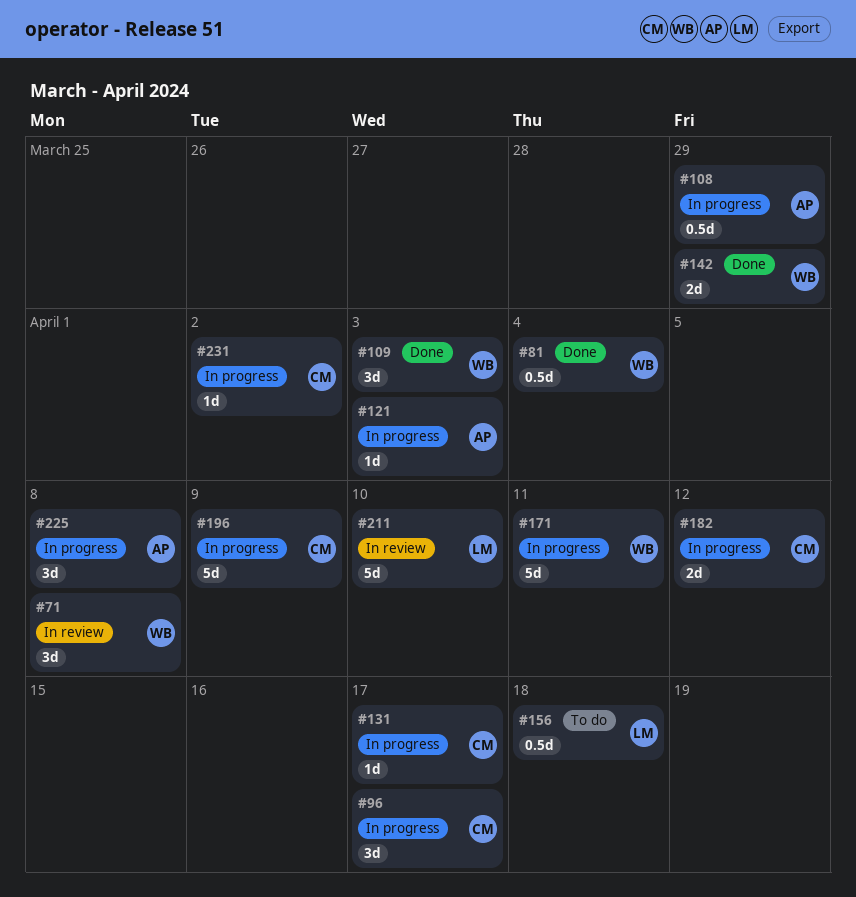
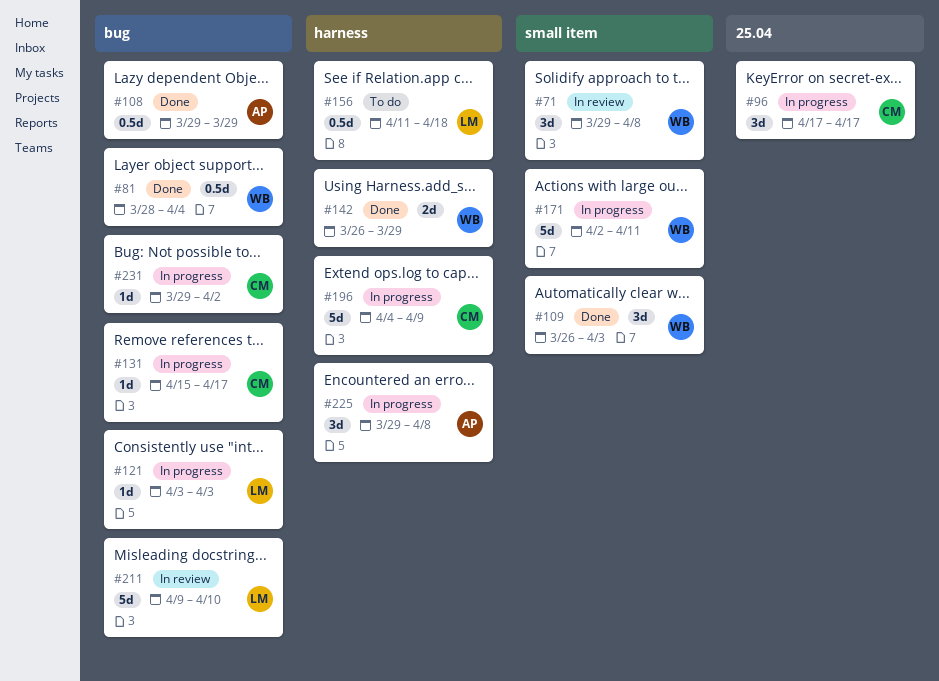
#108, status: In progress -> Done
#121, owner: AP -> LM
#182: present -> none

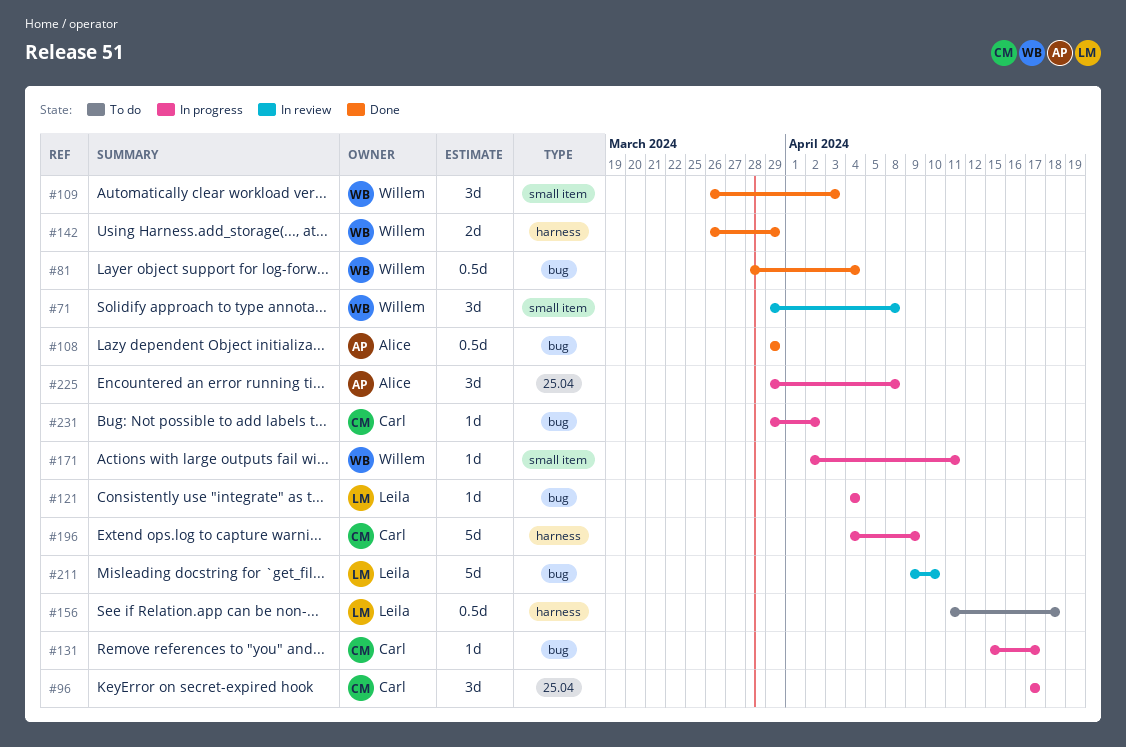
#121, start: Apr 3 -> Apr 4
#121, due: Apr 3 -> Apr 4
#171, estimate: 5d -> 1d
#225, label: harness -> 25.04

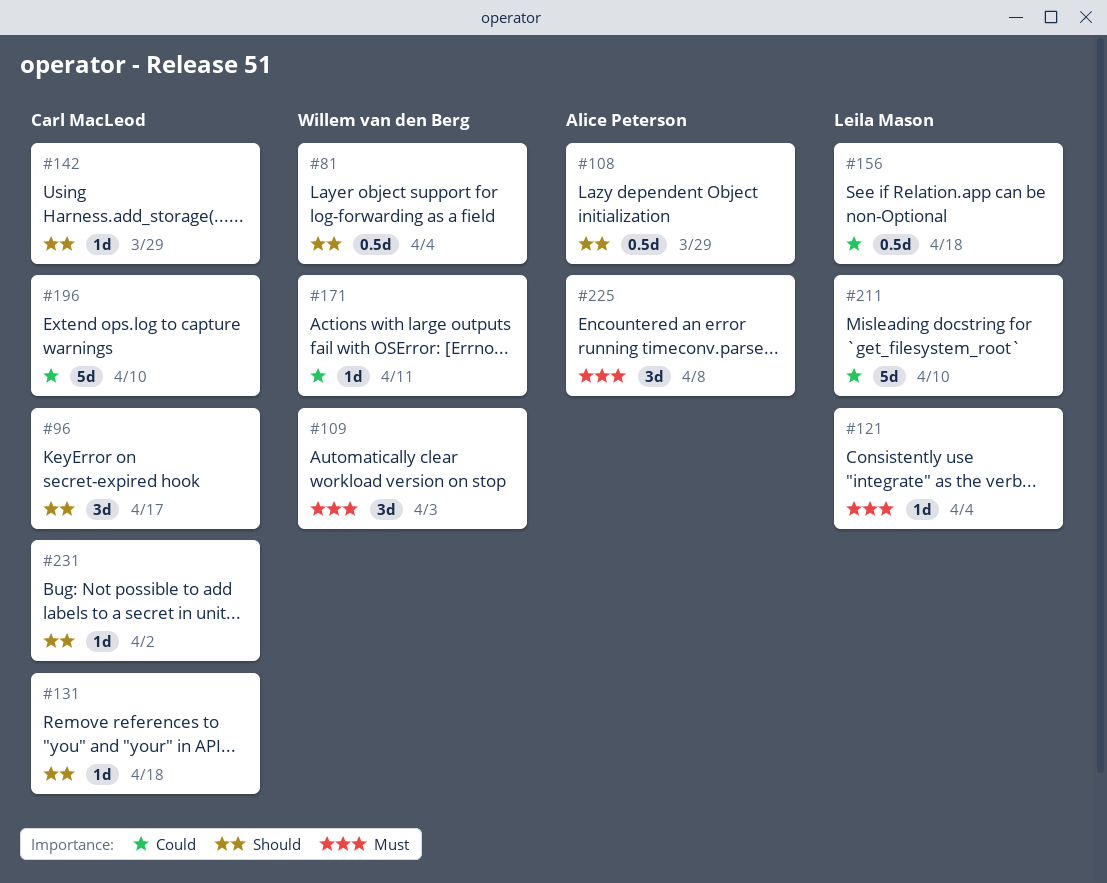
#71: present -> none
#131, due: Apr 17 -> Apr 18
#142, owner: Willem van den Berg -> Carl MacLeod
#142, estimate: 2d -> 1d
#196, due: Apr 9 -> Apr 10

